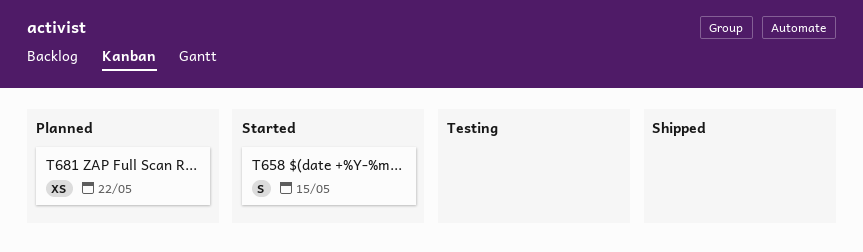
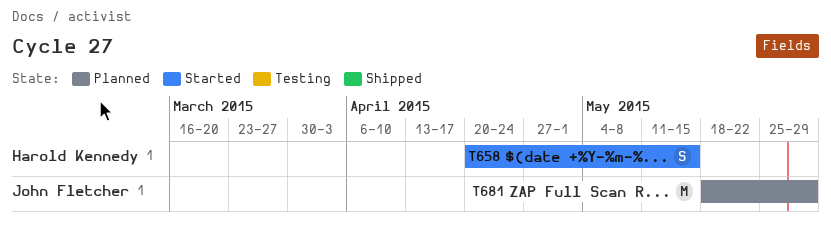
T681, estimate: XS -> M
T681, due: May 22 -> May 29

